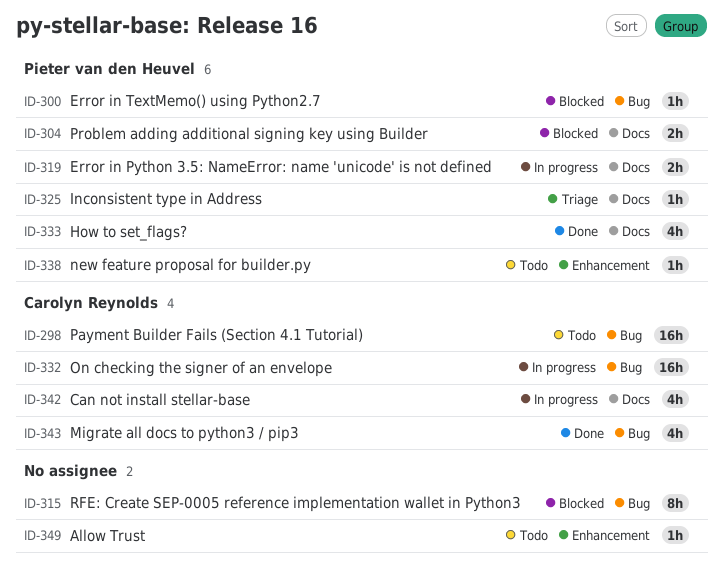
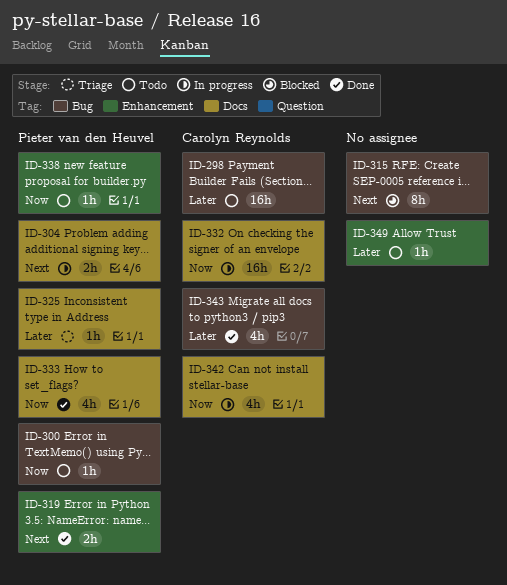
ID-300, status: Blocked -> Todo
ID-304, status: Blocked -> In progress
ID-319, status: In progress -> Done
ID-319, label: Docs -> Enhancement
ID-332, label: Bug -> Docs

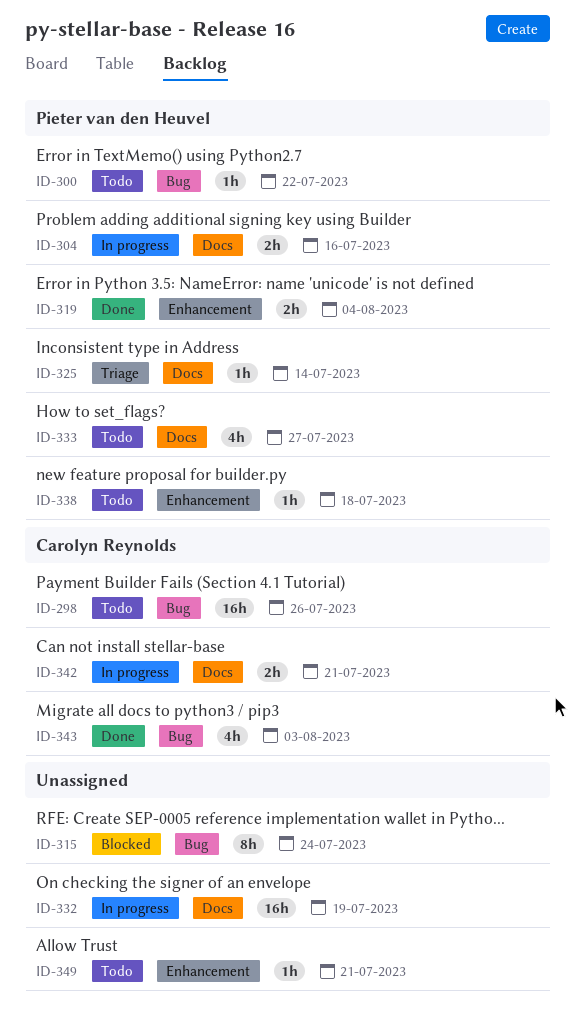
ID-332, owner: Carolyn Reynolds -> none
ID-333, status: Done -> Todo
ID-342, estimate: 4h -> 2h

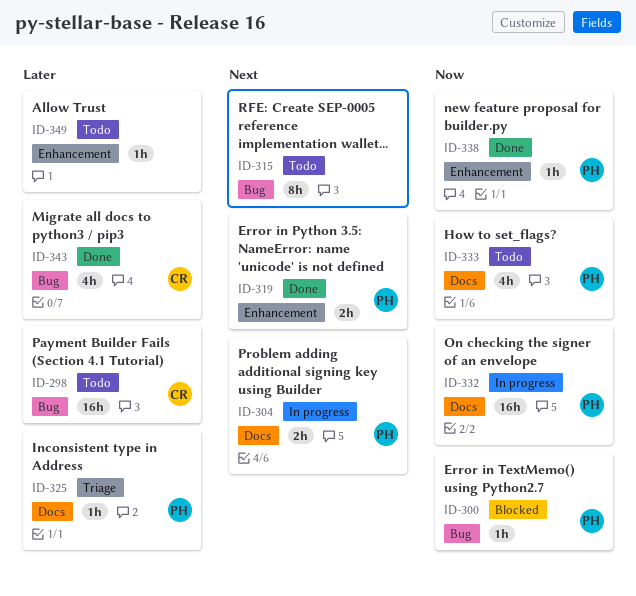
ID-300, status: Todo -> Blocked
ID-315, status: Blocked -> Todo
ID-332, owner: none -> Pieter van den Heuvel
ID-338, status: Todo -> Done
ID-342: present -> none

